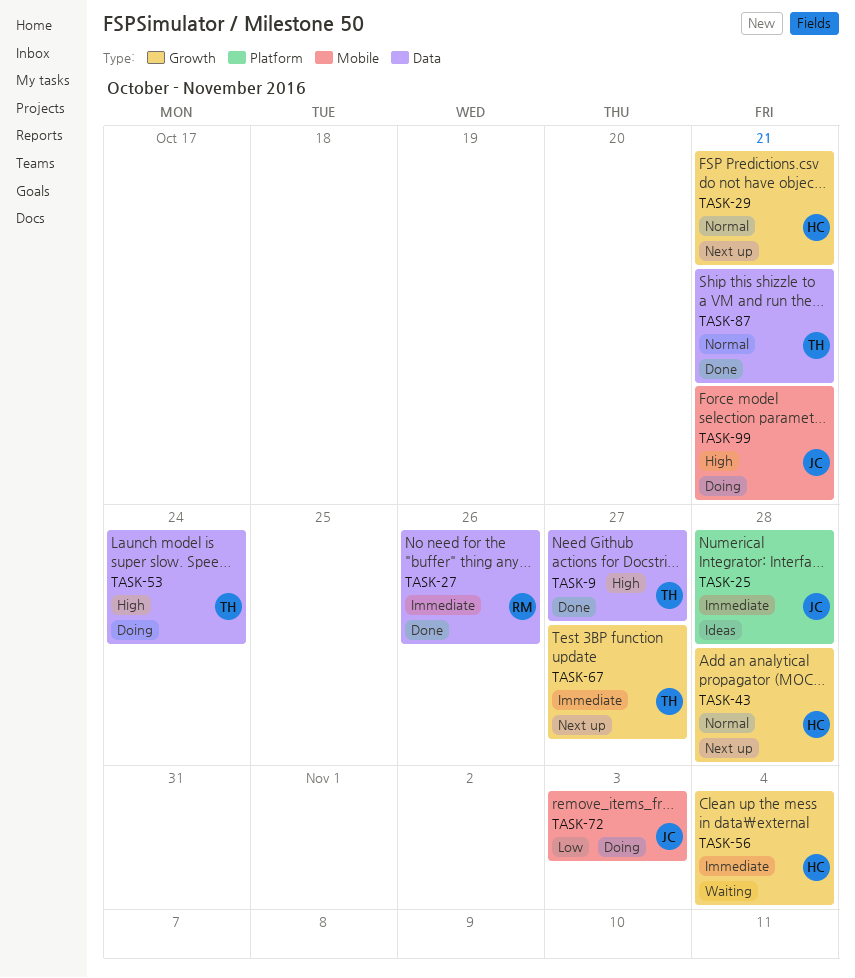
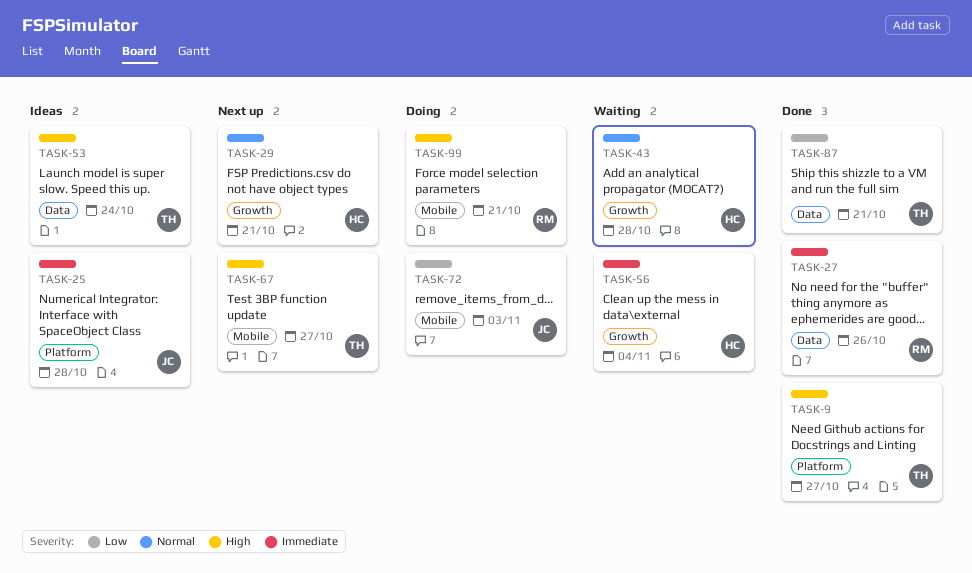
TASK-9, label: Data -> Platform
TASK-43, status: Next up -> Waiting
TASK-53, status: Doing -> Ideas
TASK-67, priority: Immediate -> High
TASK-67, label: Growth -> Mobile
TASK-87, priority: Normal -> Low
TASK-99, owner: JC -> RM

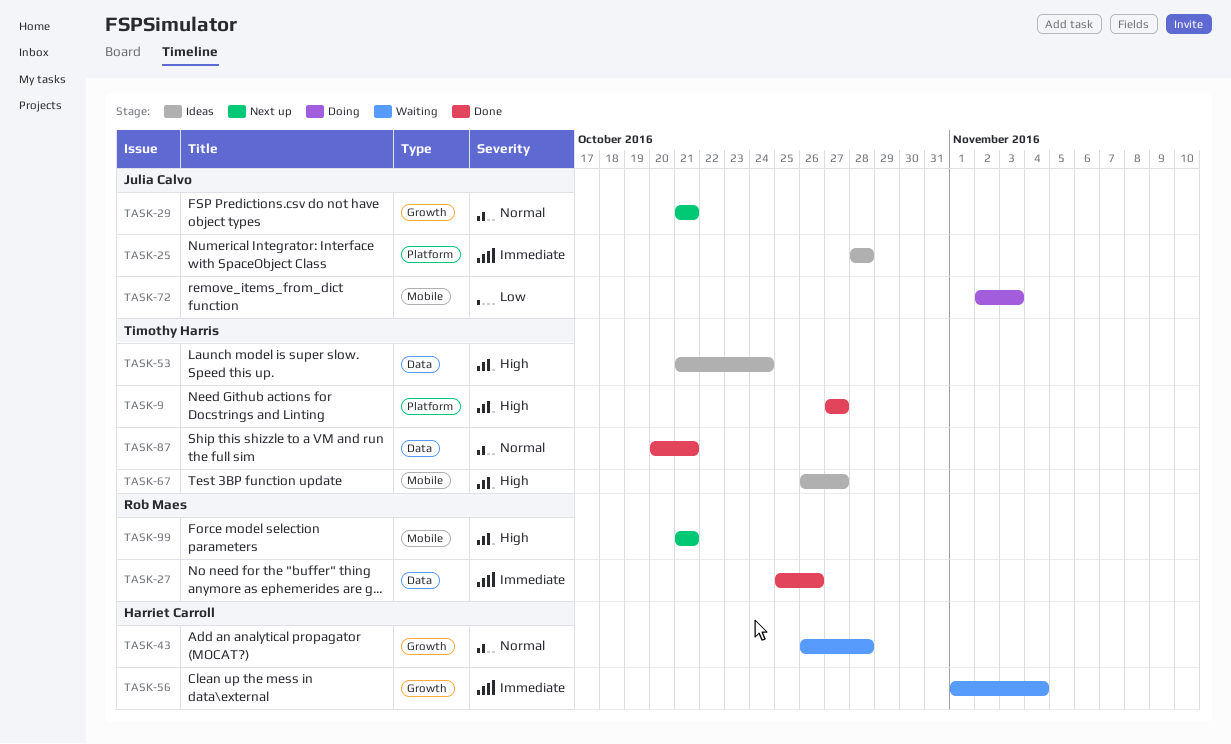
TASK-29, owner: Harriet Carroll -> Julia Calvo
TASK-67, status: Next up -> Ideas
TASK-87, priority: Low -> Normal
TASK-99, status: Doing -> Next up

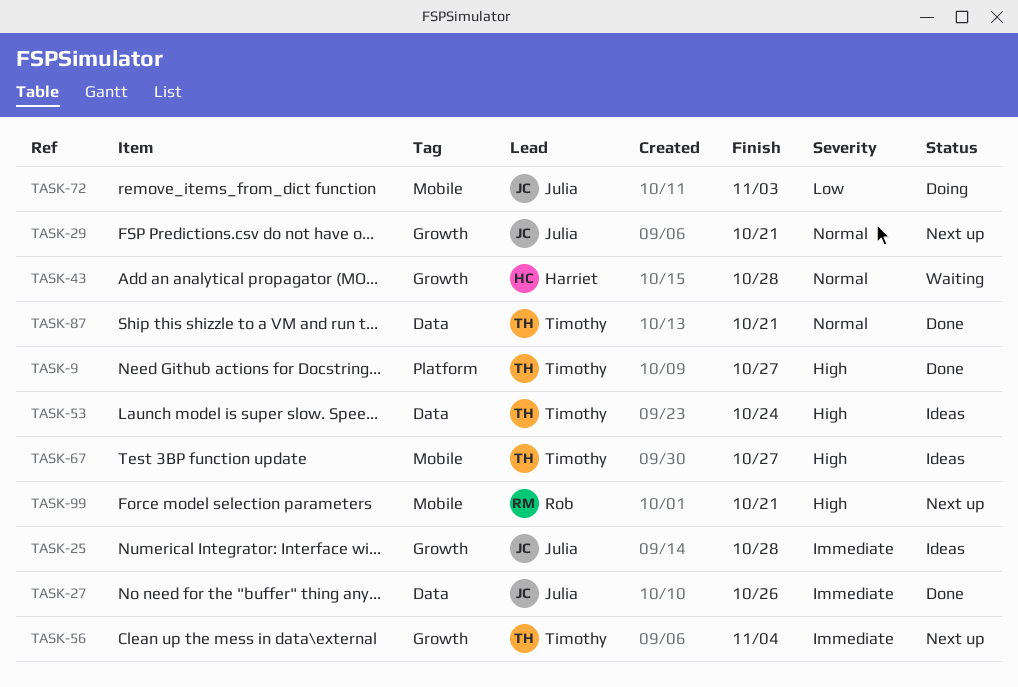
TASK-25, label: Platform -> Growth
TASK-27, owner: Rob Maes -> Julia Calvo
TASK-56, status: Waiting -> Next up
TASK-56, owner: Harriet Carroll -> Timothy Harris

